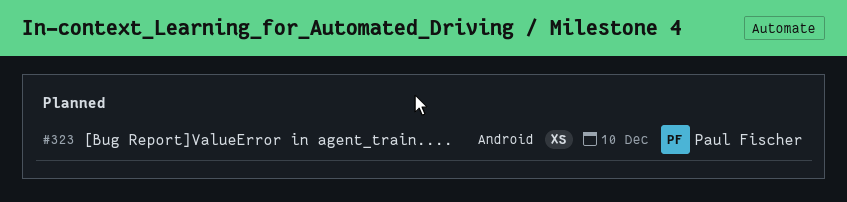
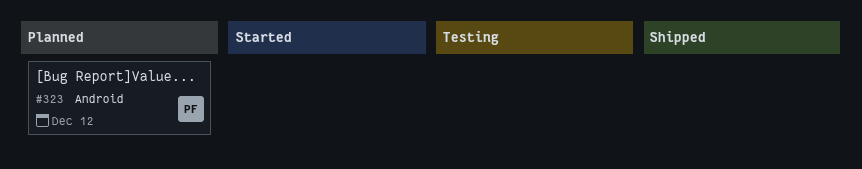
#323, due: Dec 10 -> Dec 12

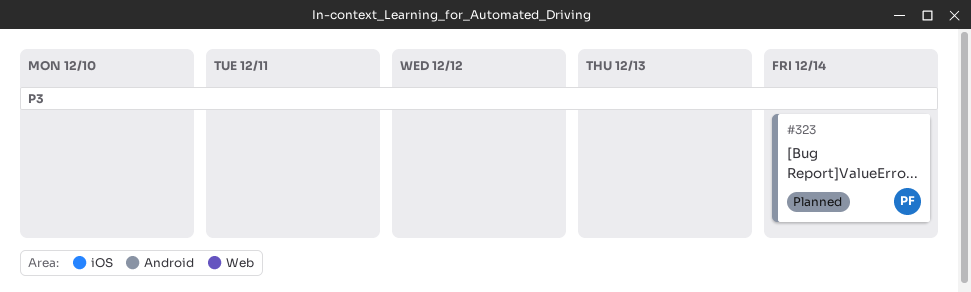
#323, due: Dec 12 -> Dec 14

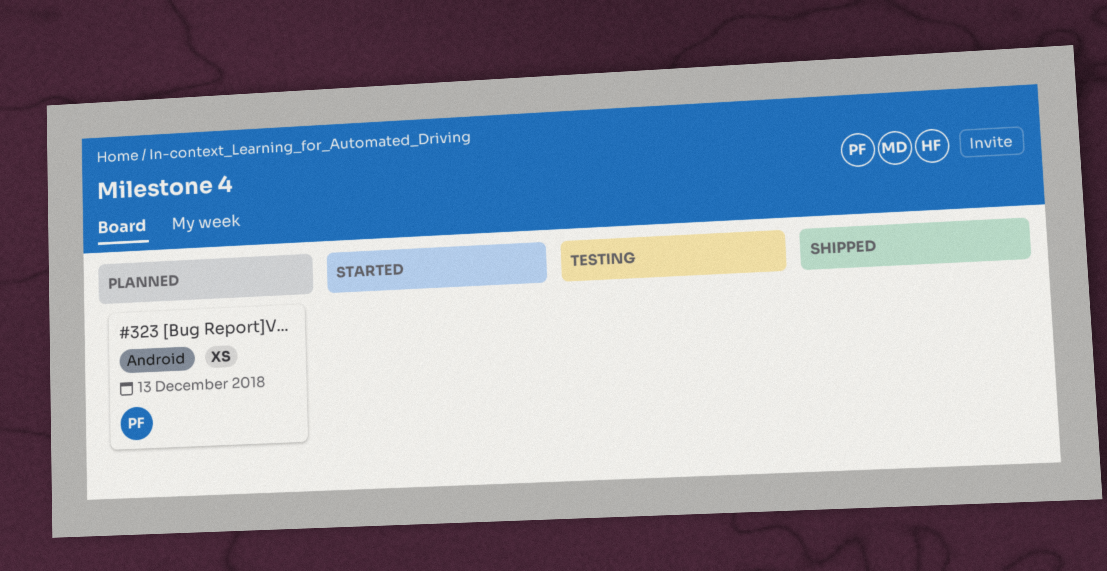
#323, due: Dec 14 -> Dec 13

